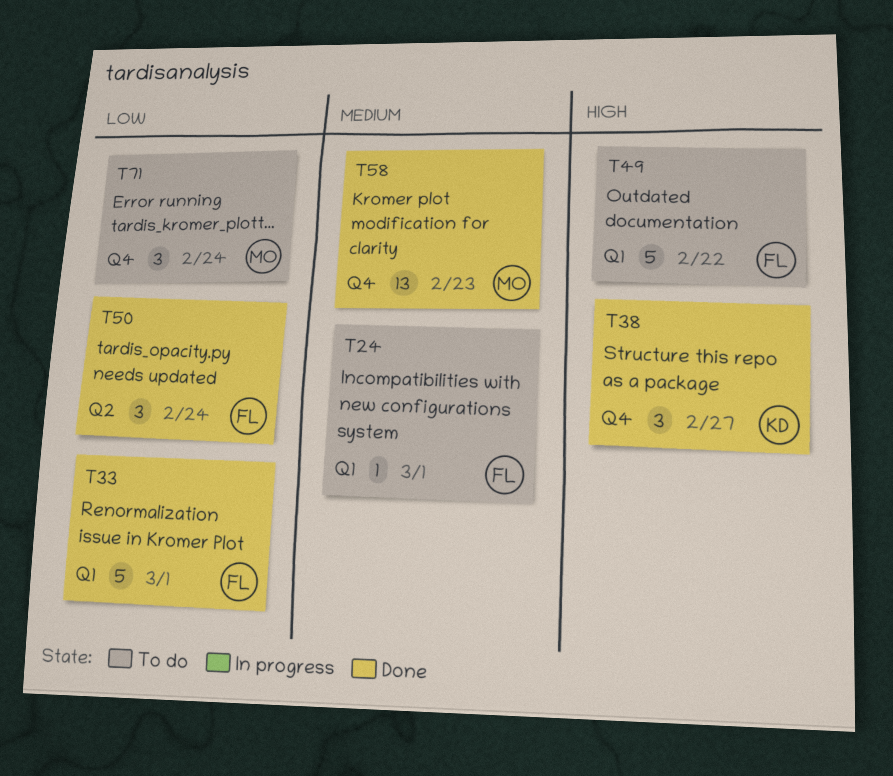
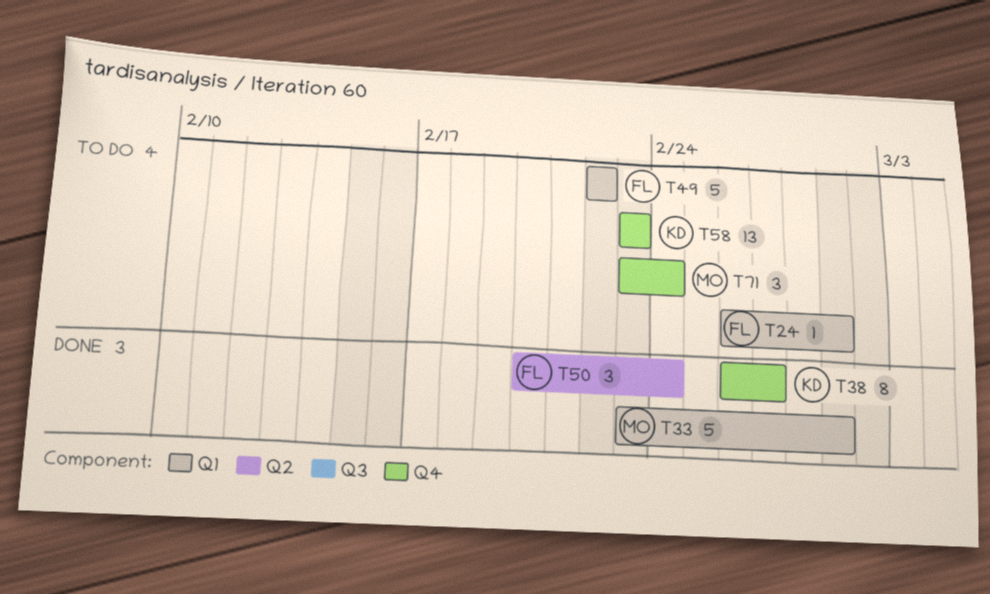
T33, owner: FL -> MO
T38, estimate: 3 -> 8
T58, status: Done -> To do
T58, owner: MO -> KD

